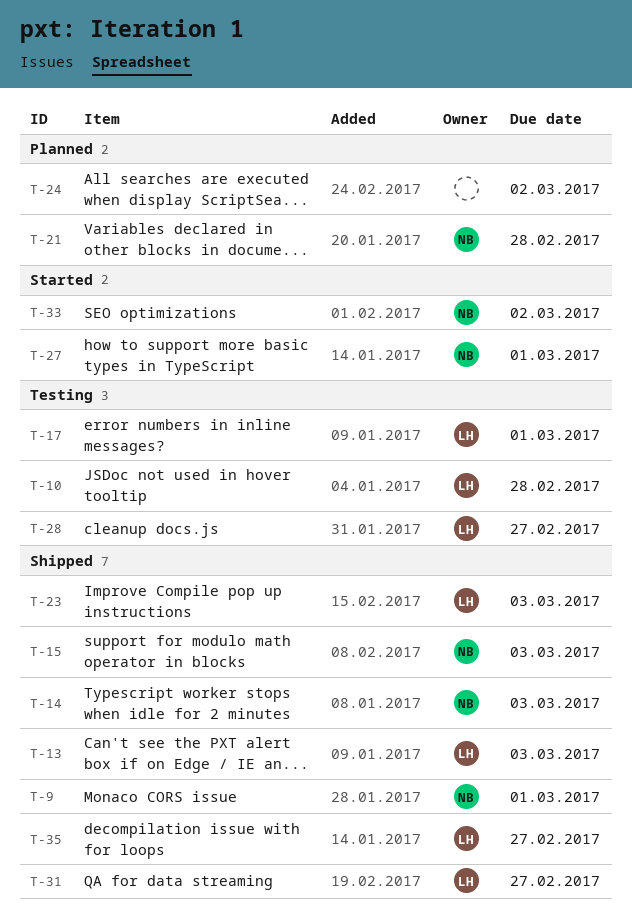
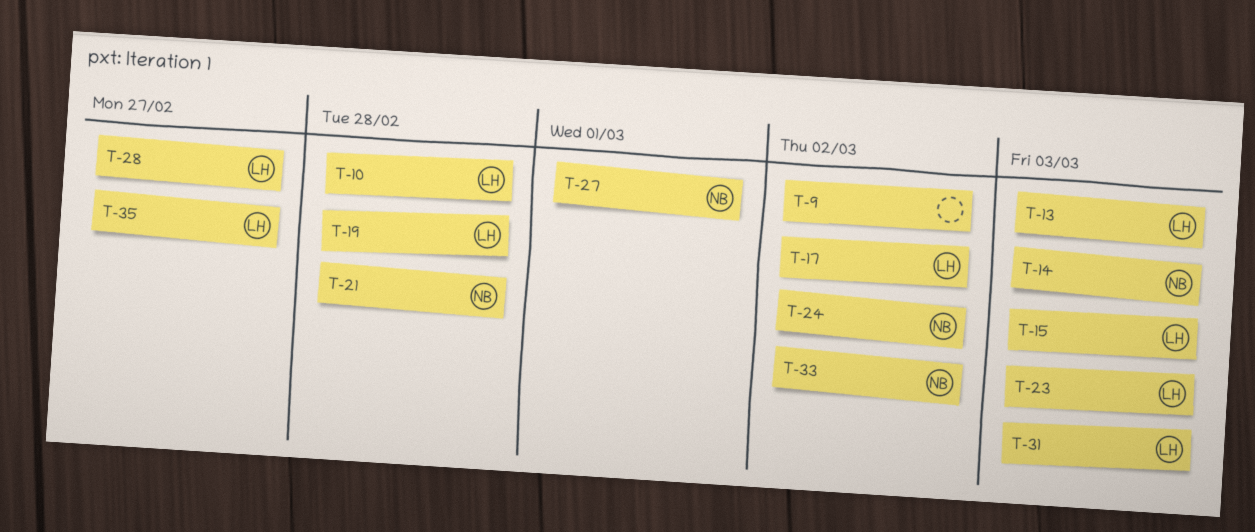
T-9, owner: NB -> none
T-9, due: Mar 1 -> Mar 2
T-15, owner: NB -> LH
T-17, due: Mar 1 -> Mar 2
T-19: none -> present
T-24, owner: none -> NB
T-31, due: Feb 27 -> Mar 3

